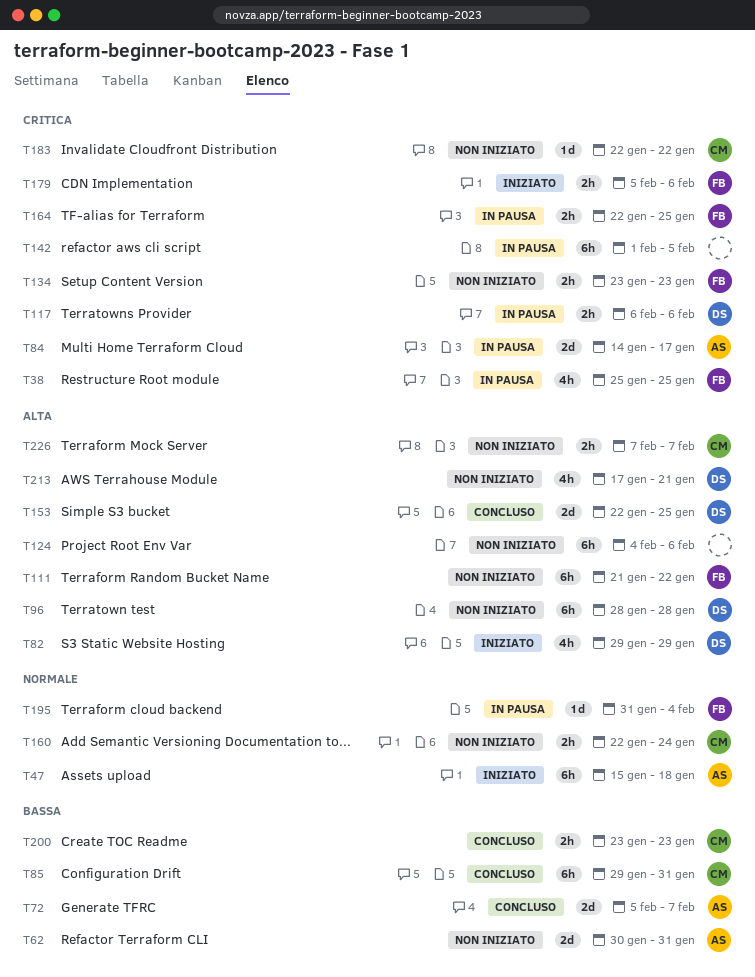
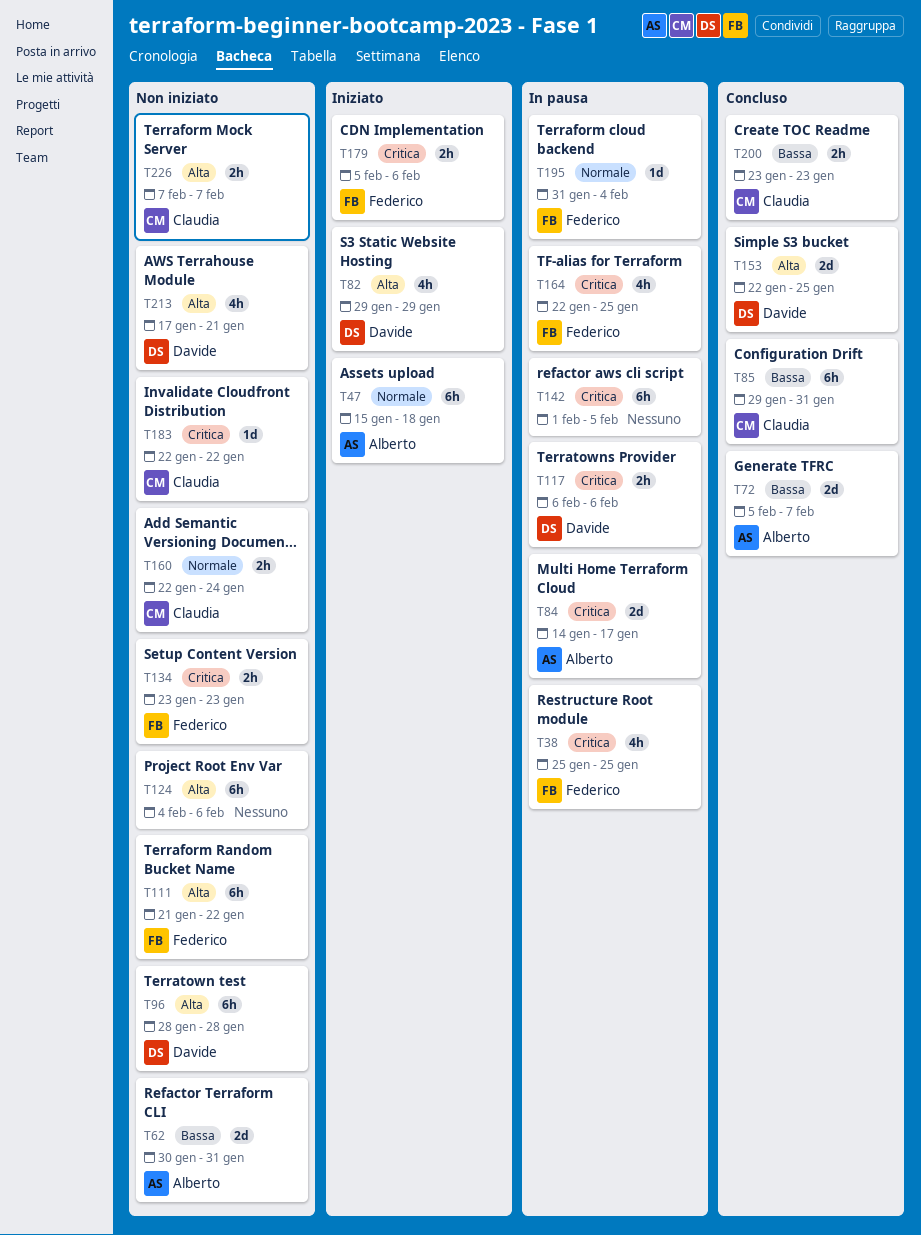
T164, estimate: 2h -> 4h

